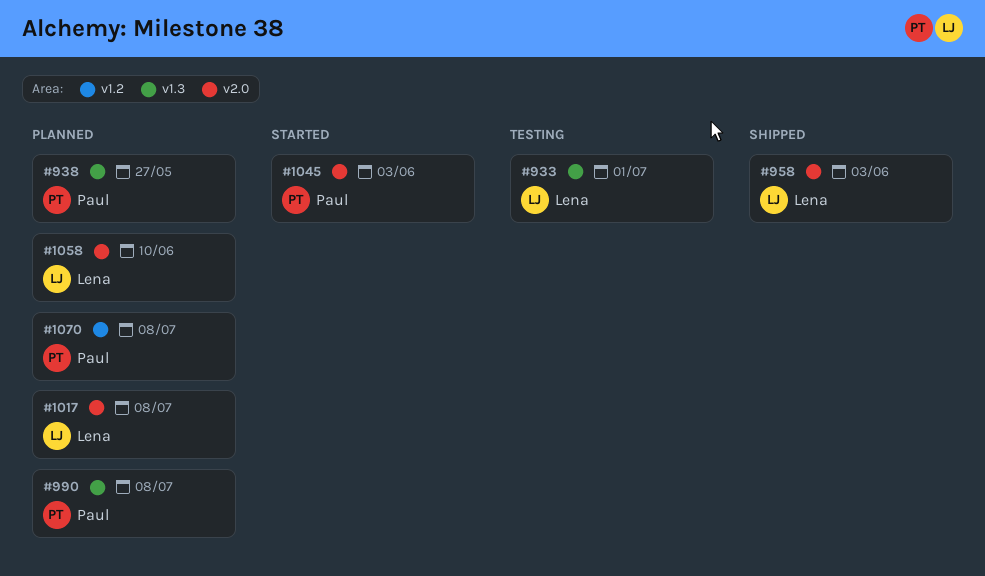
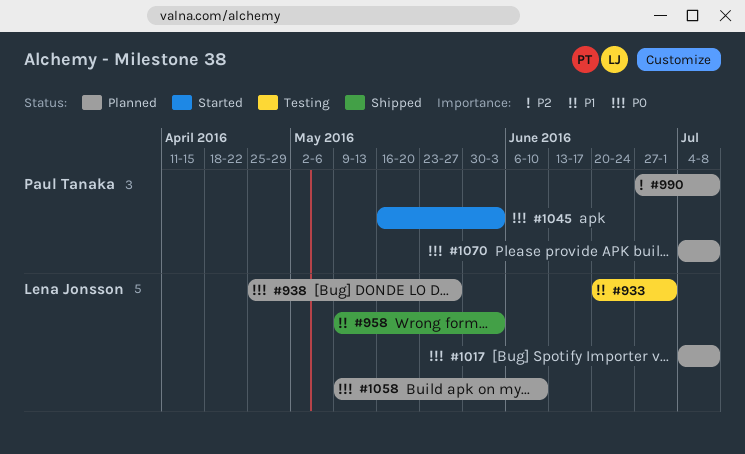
#938, owner: Paul Tanaka -> Lena Jonsson

